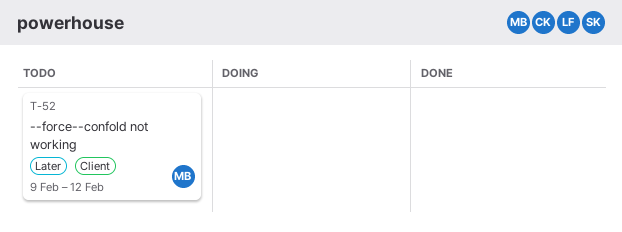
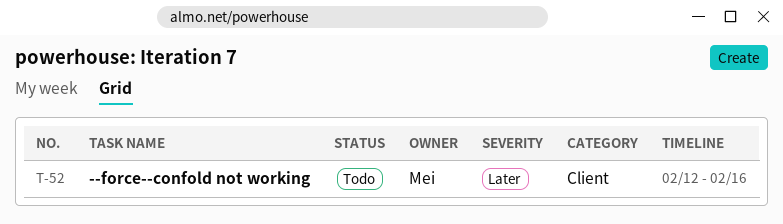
T-52, start: Feb 9 -> Feb 12
T-52, due: Feb 12 -> Feb 16

